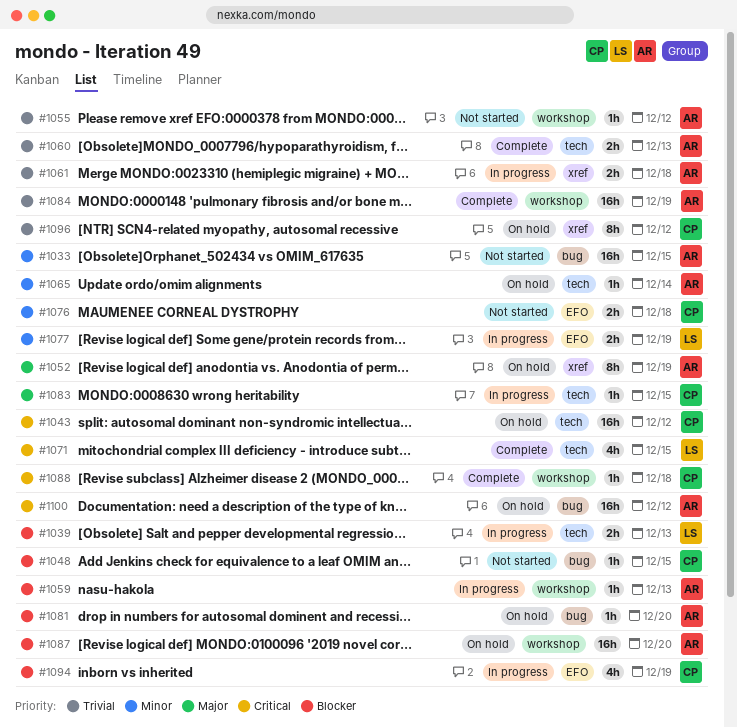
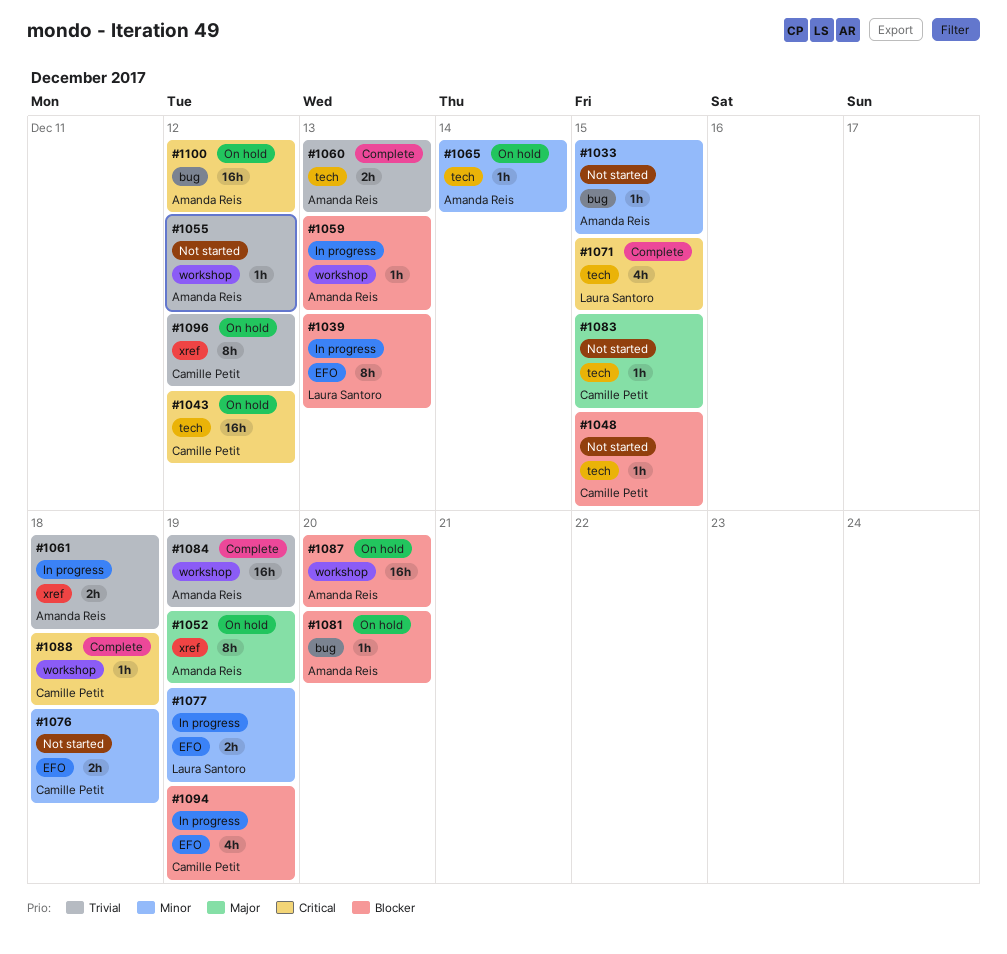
#1033, estimate: 16h -> 1h
#1039, label: tech -> EFO
#1039, estimate: 2h -> 8h
#1048, label: bug -> tech
#1083, status: In progress -> Not started

